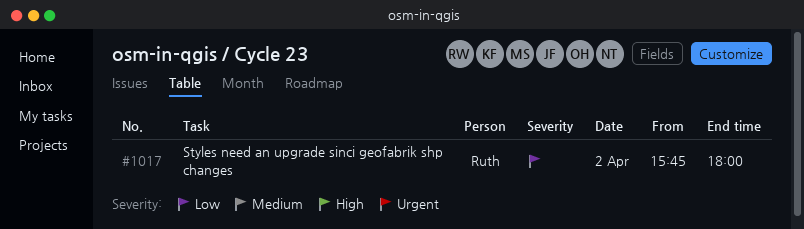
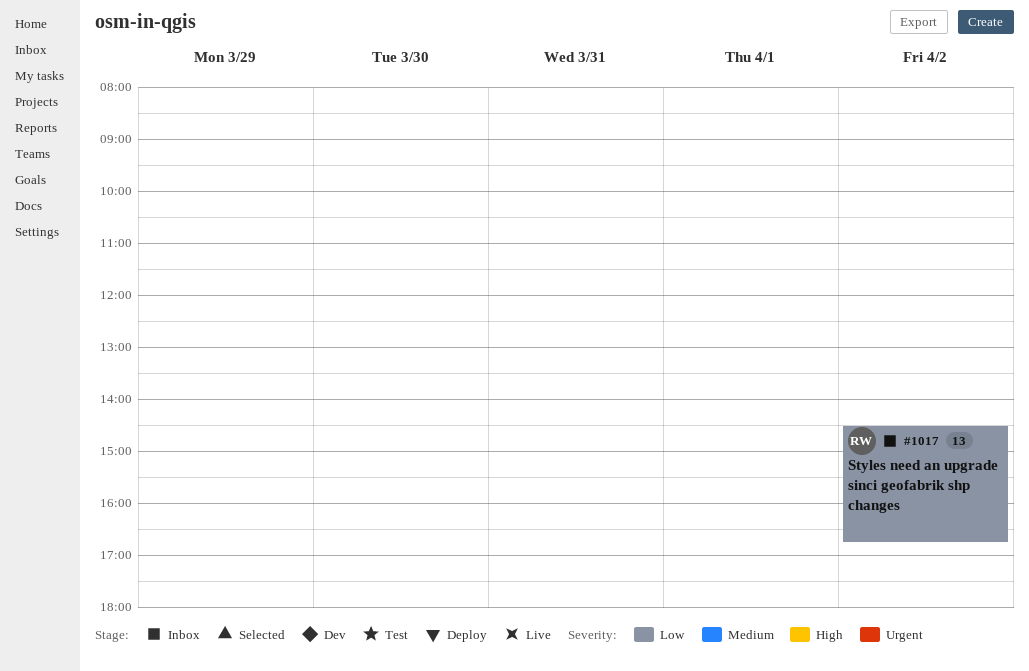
#1017, begins: 15:45 -> 14:30
#1017, ends: 18:00 -> 16:45

